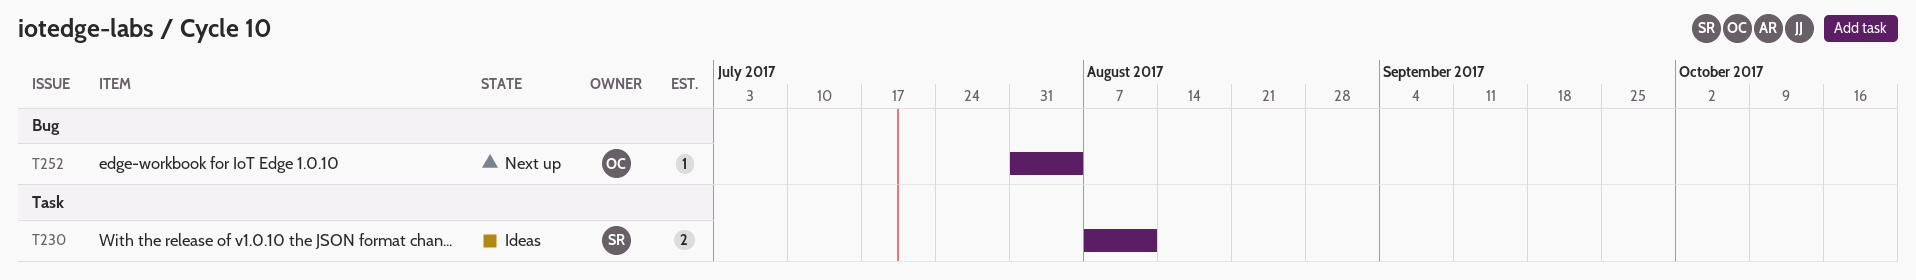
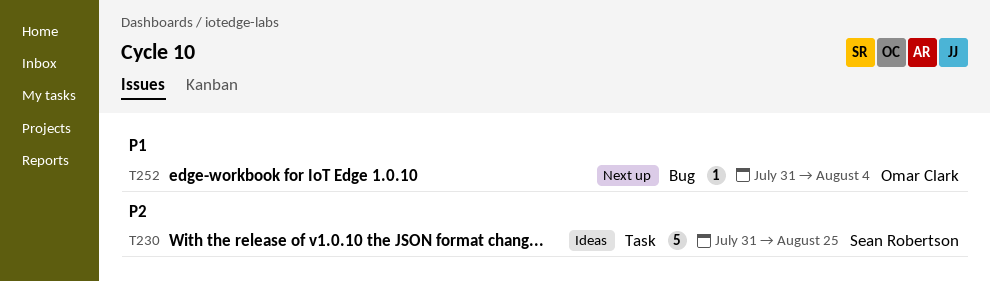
T230, estimate: 2 -> 5
T230, start: Aug 7 -> Jul 31
T230, due: Aug 11 -> Aug 25

